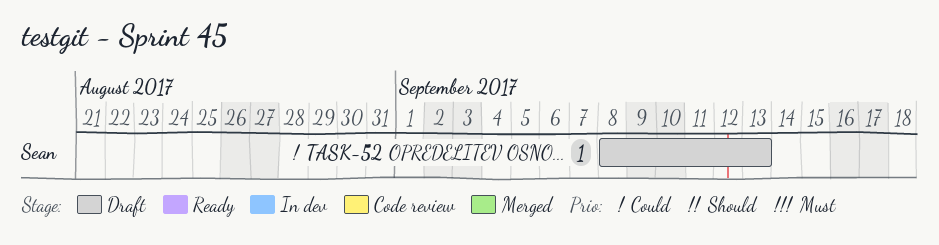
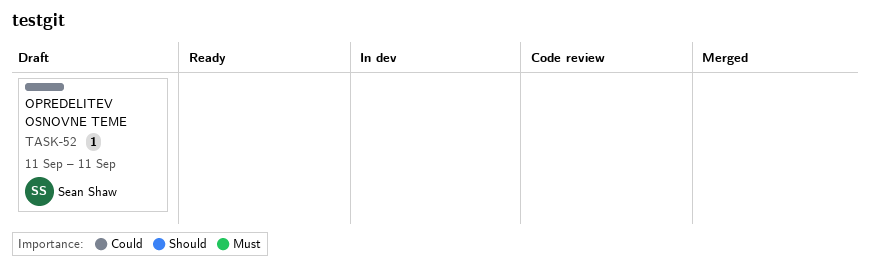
TASK-52, start: Sep 8 -> Sep 11
TASK-52, due: Sep 13 -> Sep 11

